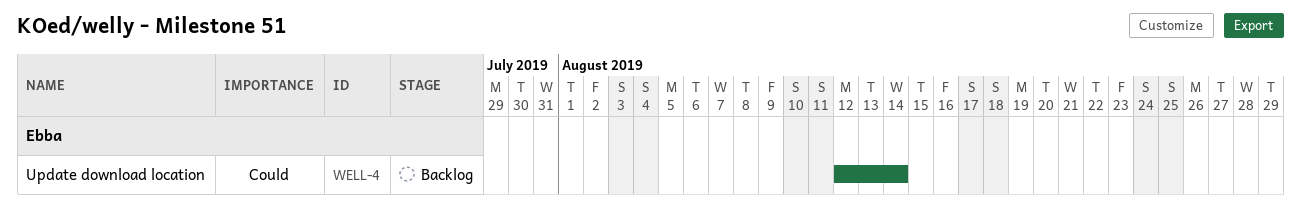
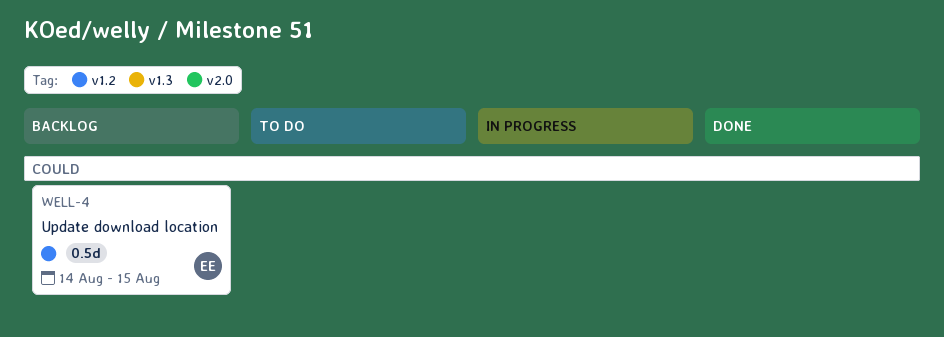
WELL-4, start: Aug 12 -> Aug 14
WELL-4, due: Aug 14 -> Aug 15

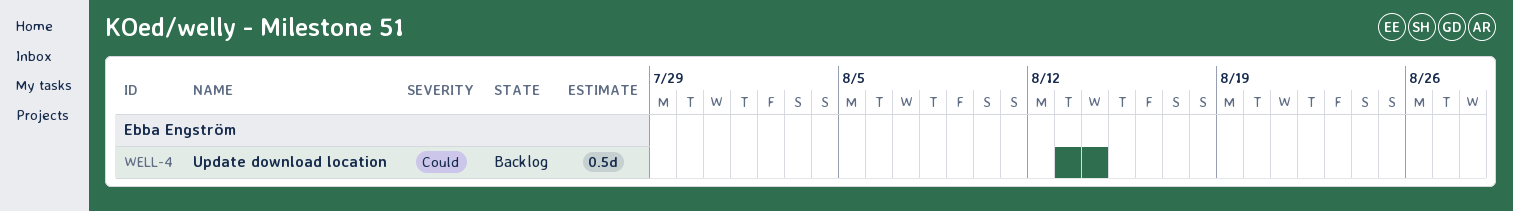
WELL-4, start: Aug 14 -> Aug 13
WELL-4, due: Aug 15 -> Aug 14

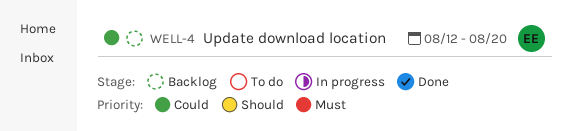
WELL-4, start: Aug 13 -> Aug 12
WELL-4, due: Aug 14 -> Aug 20

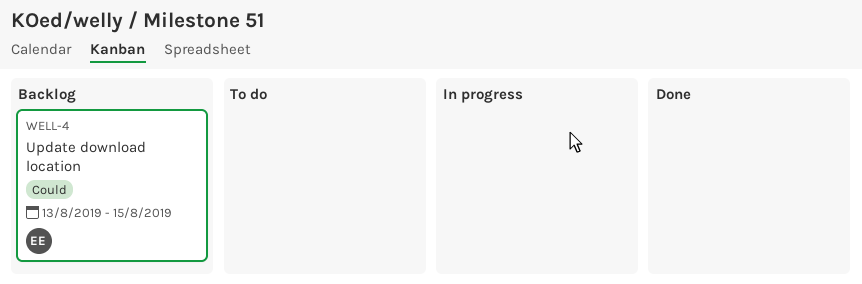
WELL-4, start: Aug 12 -> Aug 13
WELL-4, due: Aug 20 -> Aug 15

